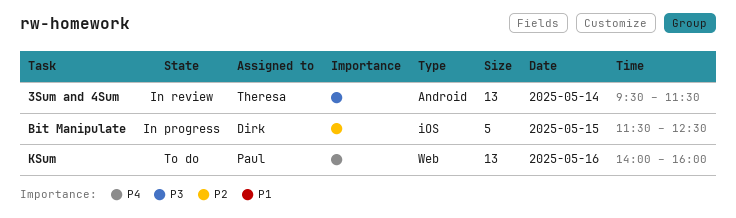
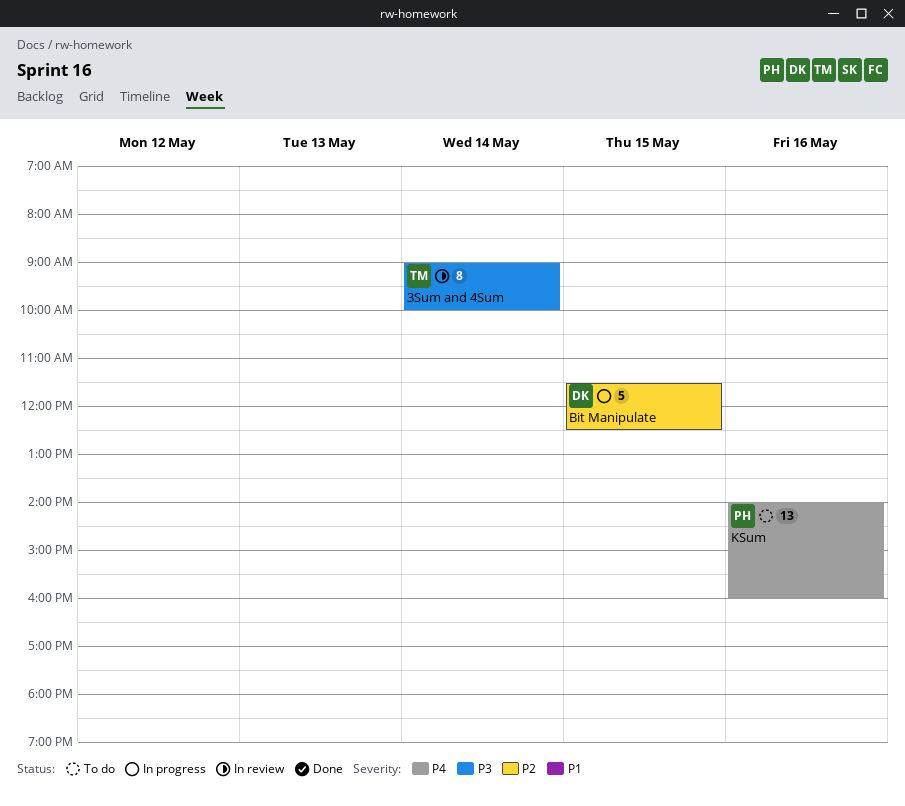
3Sum and 4Sum, estimate: 13 -> 8
3Sum and 4Sum, begins: 09:30 -> 09:00
3Sum and 4Sum, ends: 11:30 -> 10:00

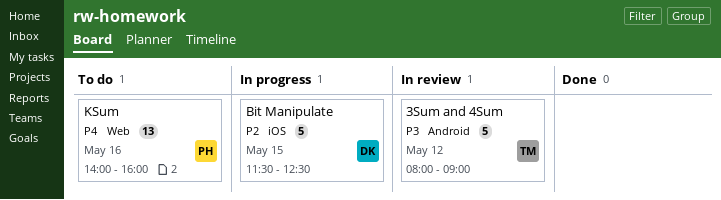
3Sum and 4Sum, estimate: 8 -> 5
3Sum and 4Sum, day: May 14 -> May 12
3Sum and 4Sum, begins: 09:00 -> 08:00
3Sum and 4Sum, ends: 10:00 -> 09:00

